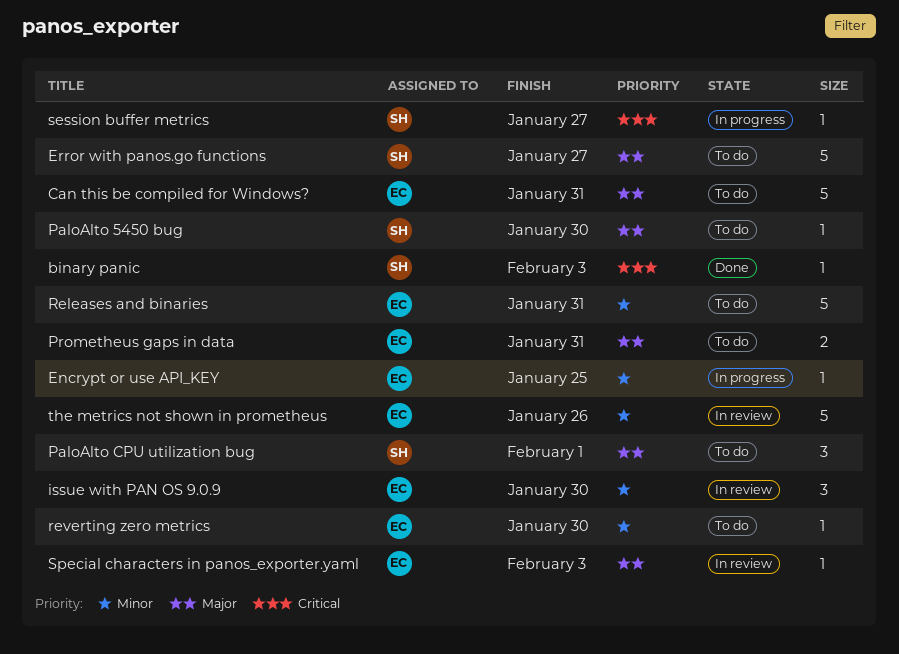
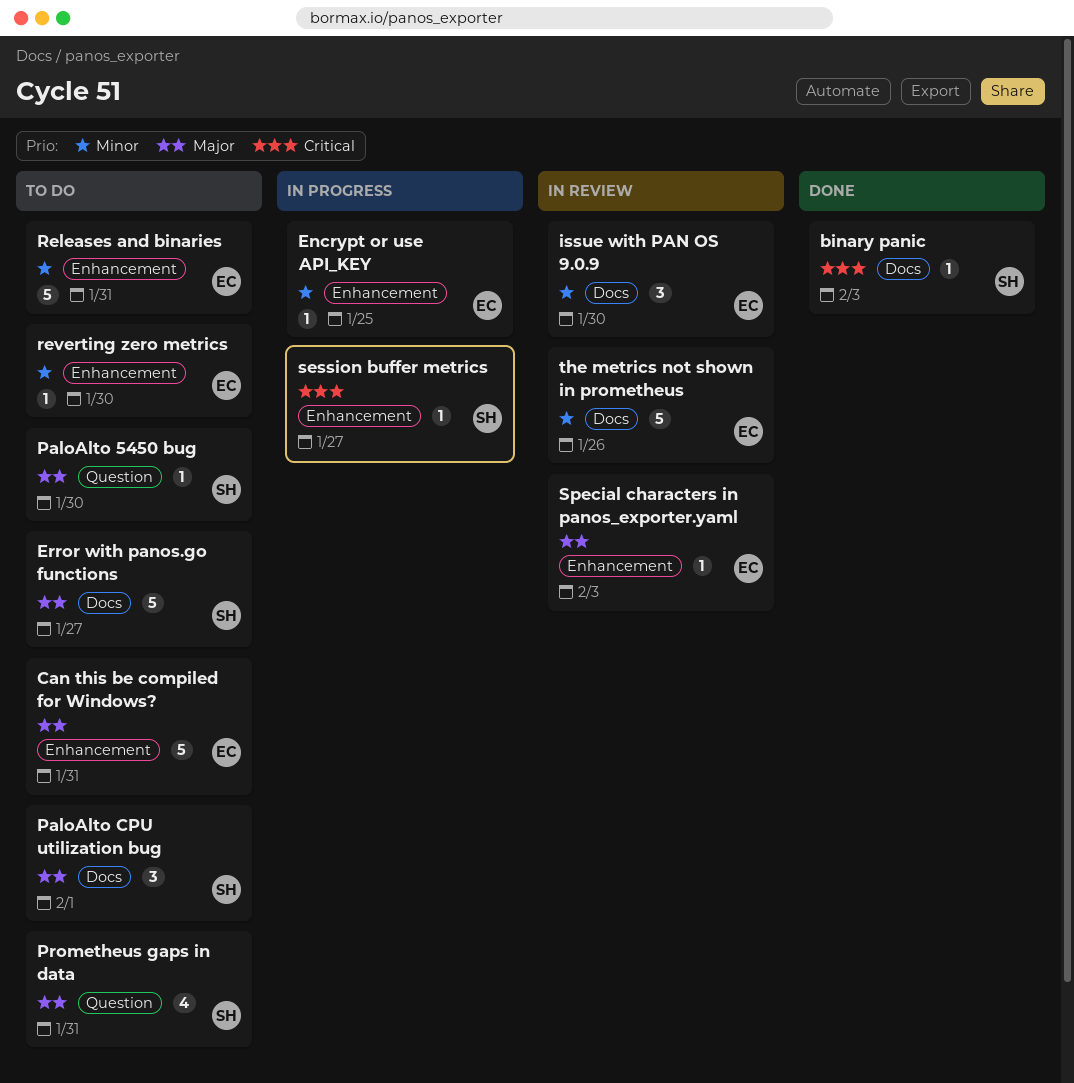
Prometheus gaps in data, owner: EC -> SH
Prometheus gaps in data, estimate: 2 -> 4

